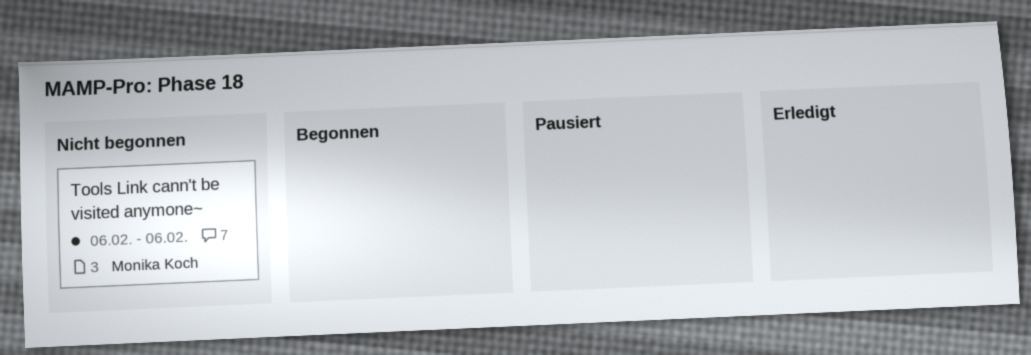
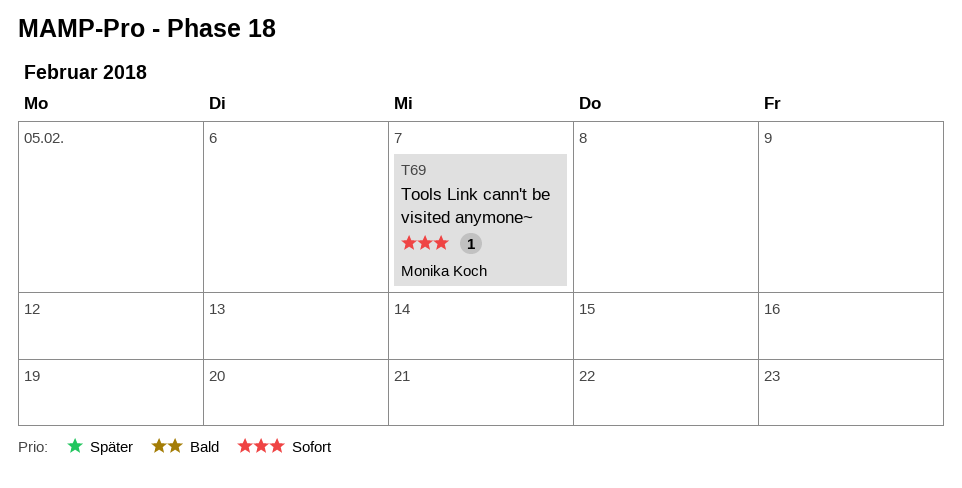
Tools Link cann't be visited anymone~, due: Feb 6 -> Feb 7

